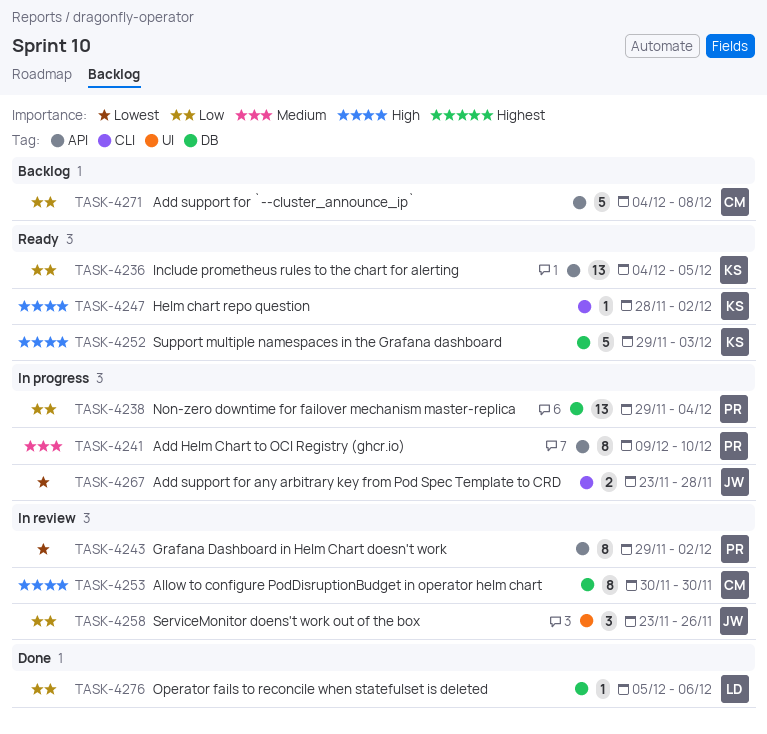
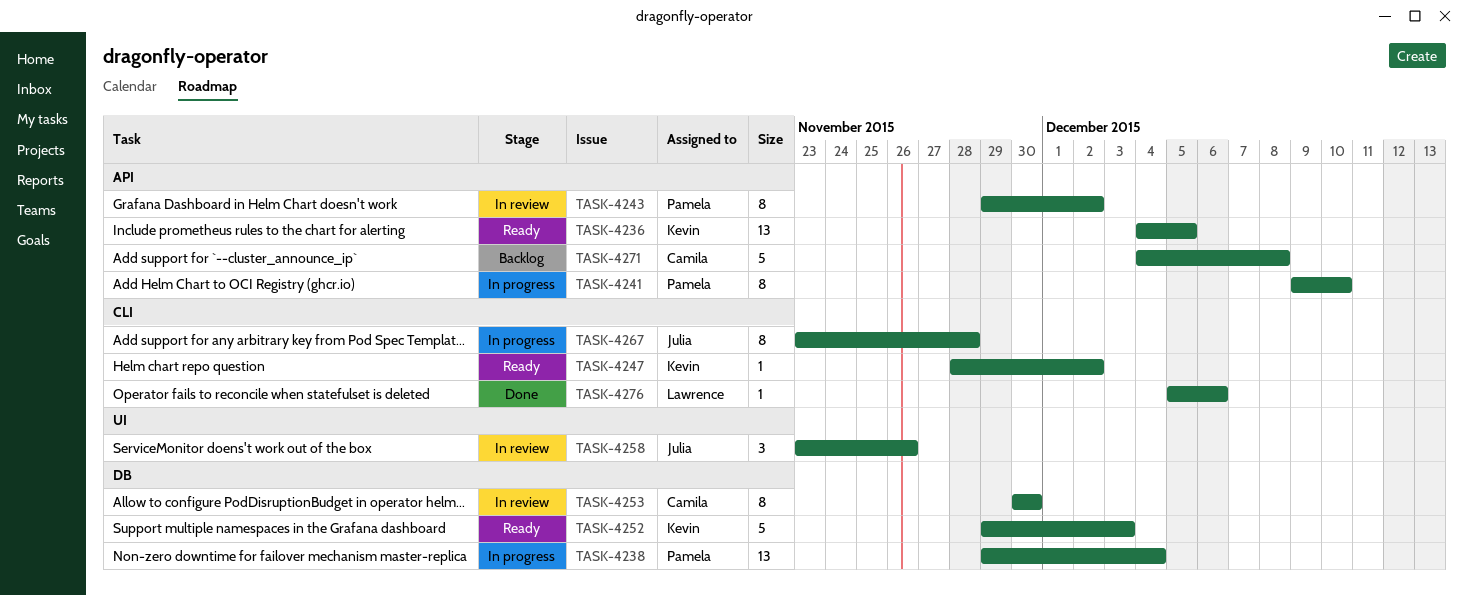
TASK-4267, estimate: 2 -> 8
TASK-4276, label: DB -> CLI

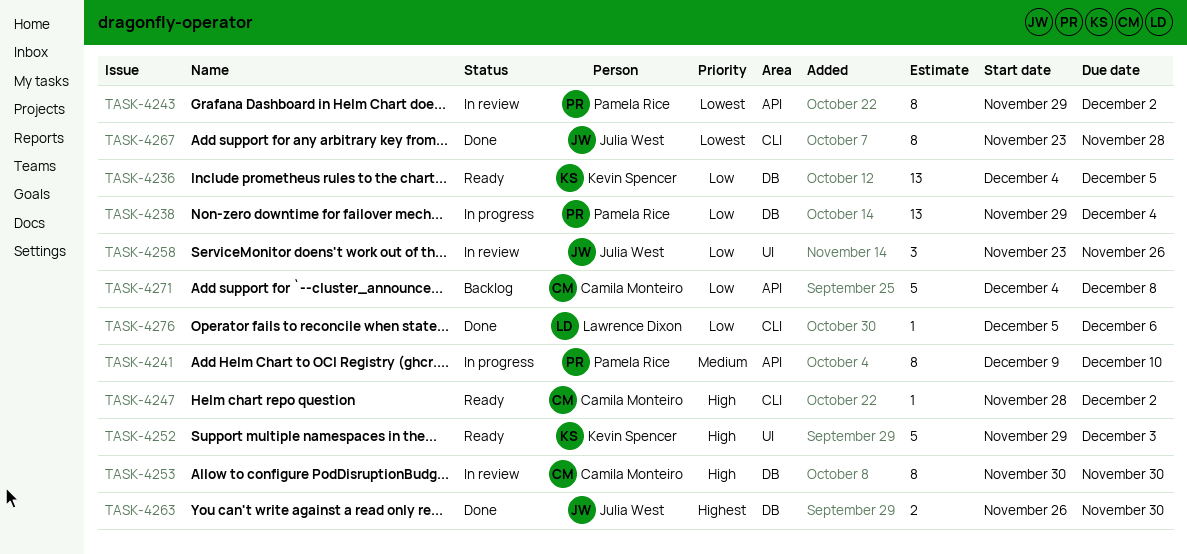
TASK-4236, label: API -> DB
TASK-4247, owner: Kevin Spencer -> Camila Monteiro
TASK-4252, label: DB -> UI
TASK-4263: none -> present
TASK-4267, status: In progress -> Done

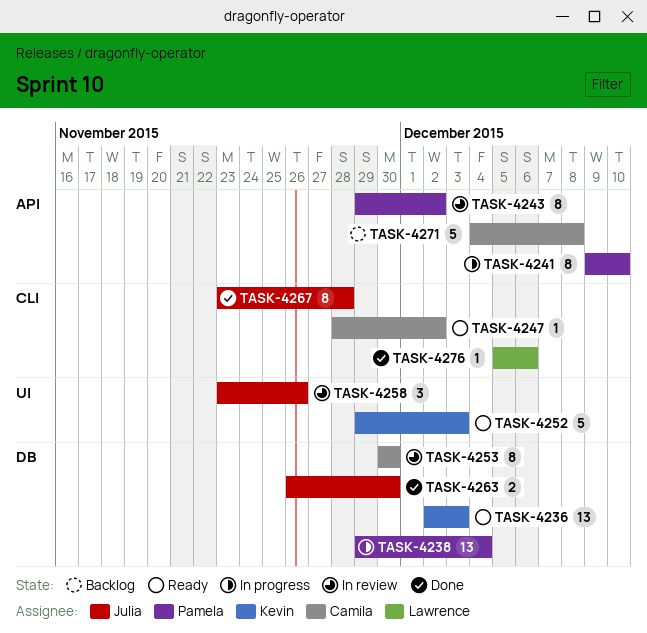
TASK-4236, start: Dec 4 -> Dec 2
TASK-4236, due: Dec 5 -> Dec 3

